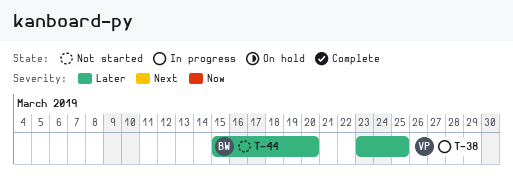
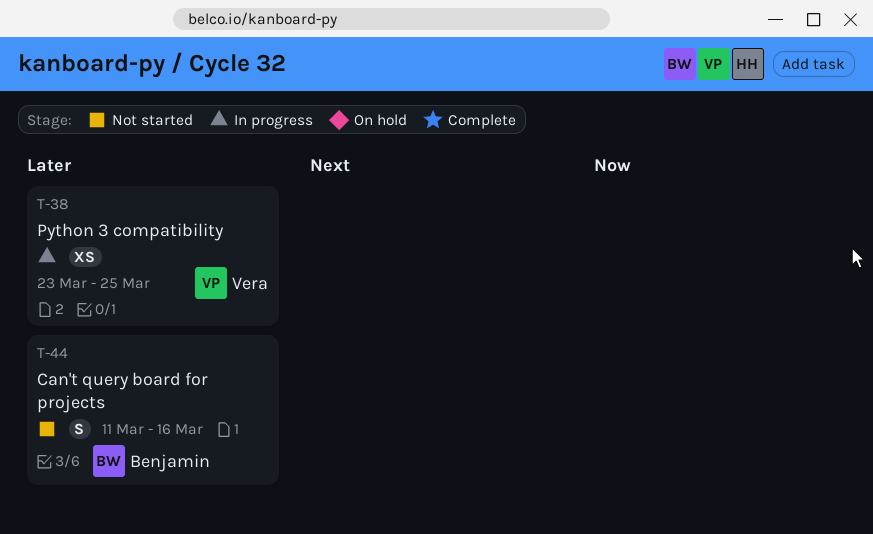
T-44, start: Mar 15 -> Mar 11
T-44, due: Mar 20 -> Mar 16

